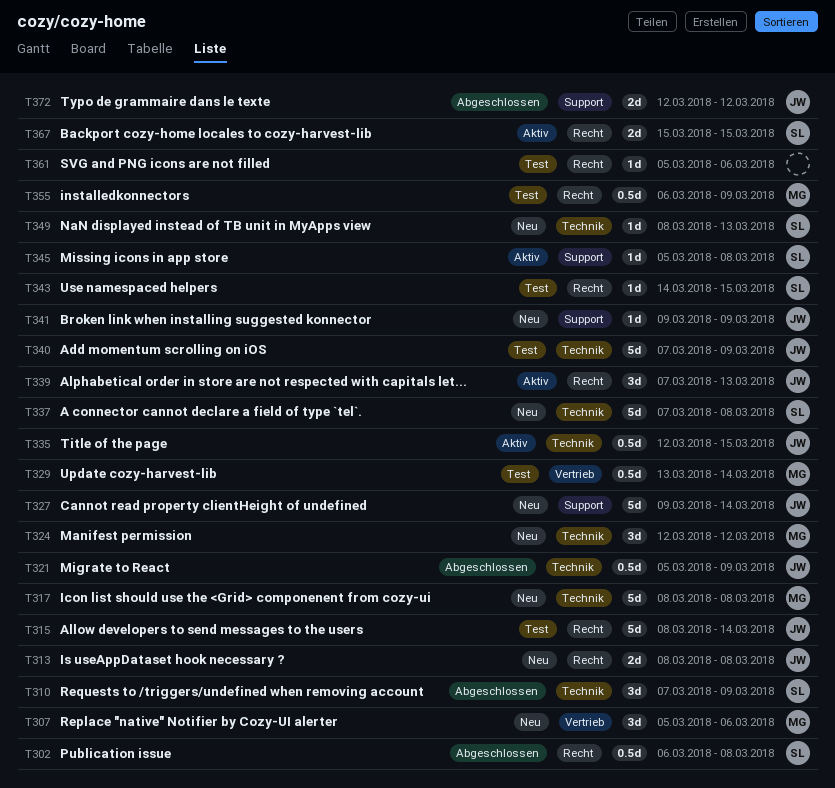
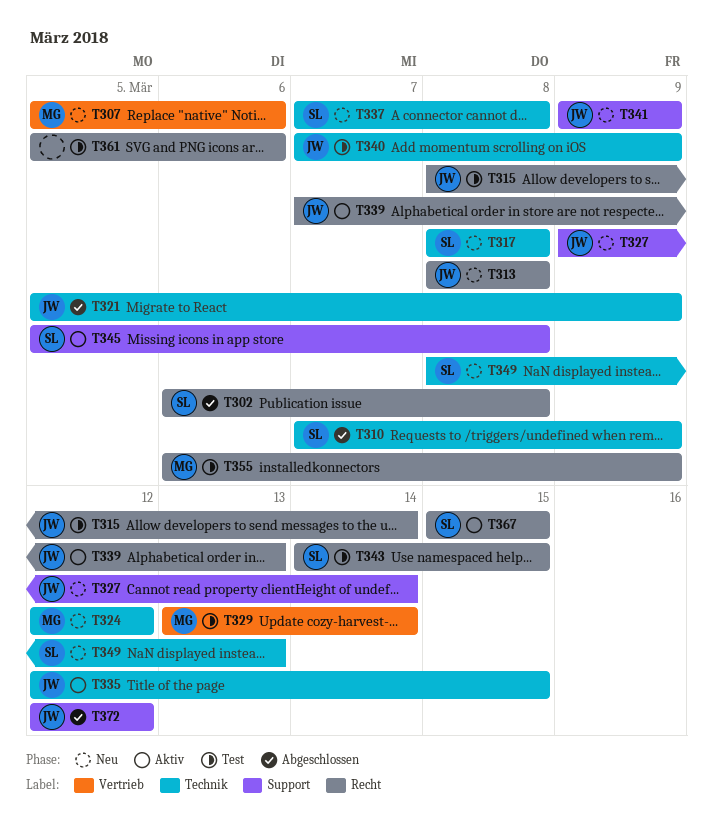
T317, owner: MG -> SL

